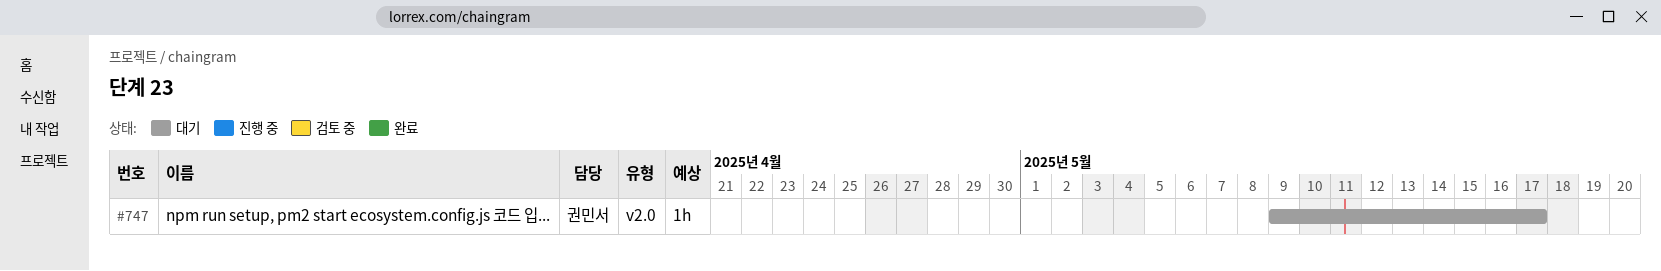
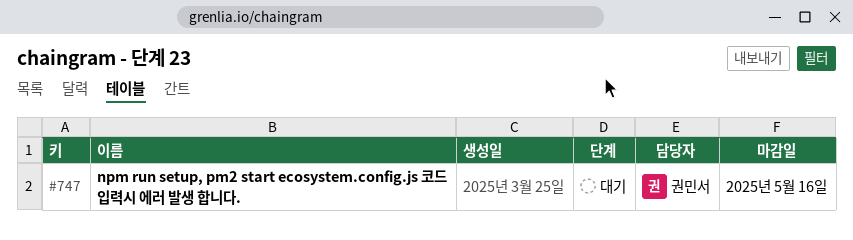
#747, due: May 17 -> May 16

